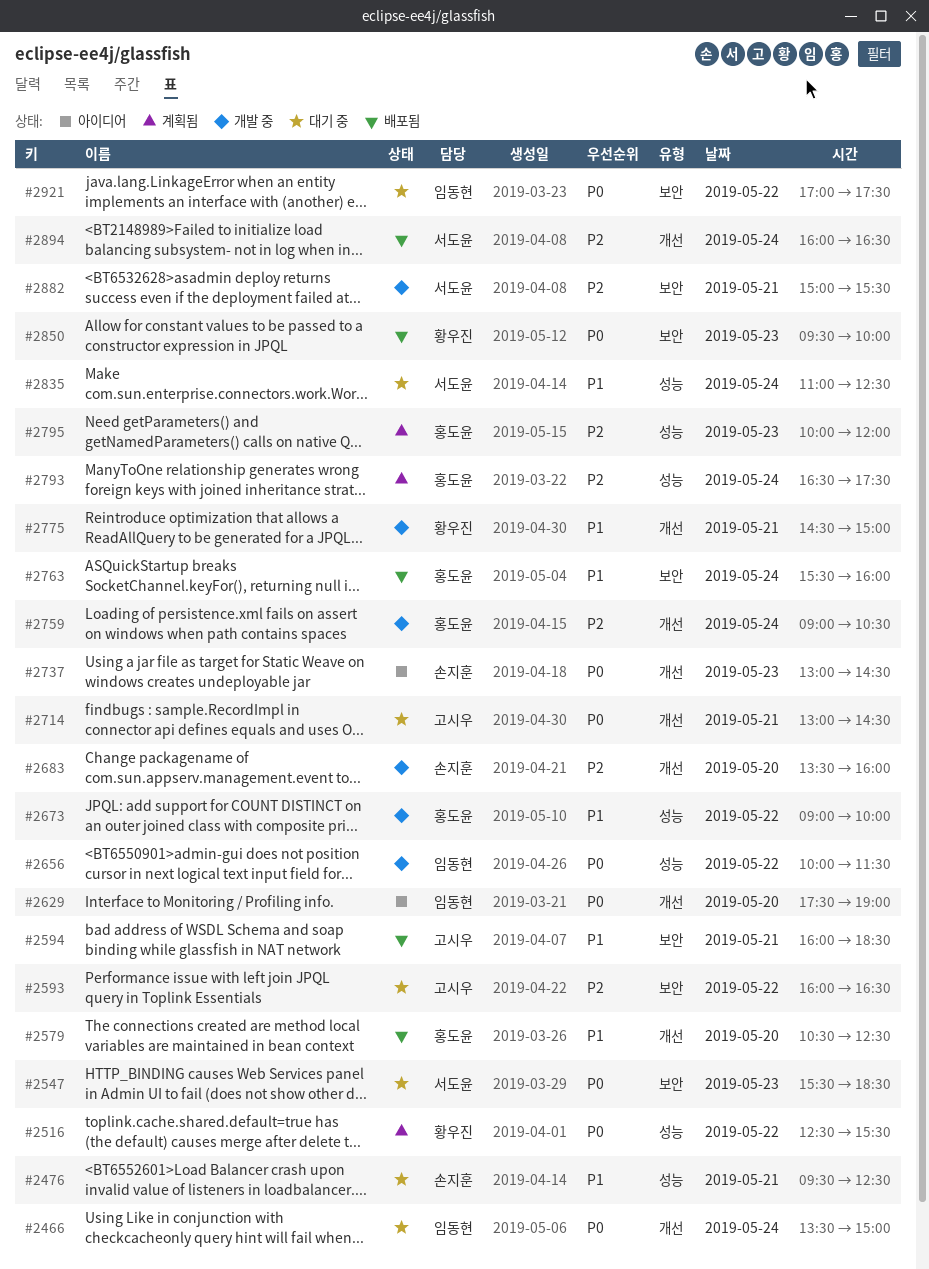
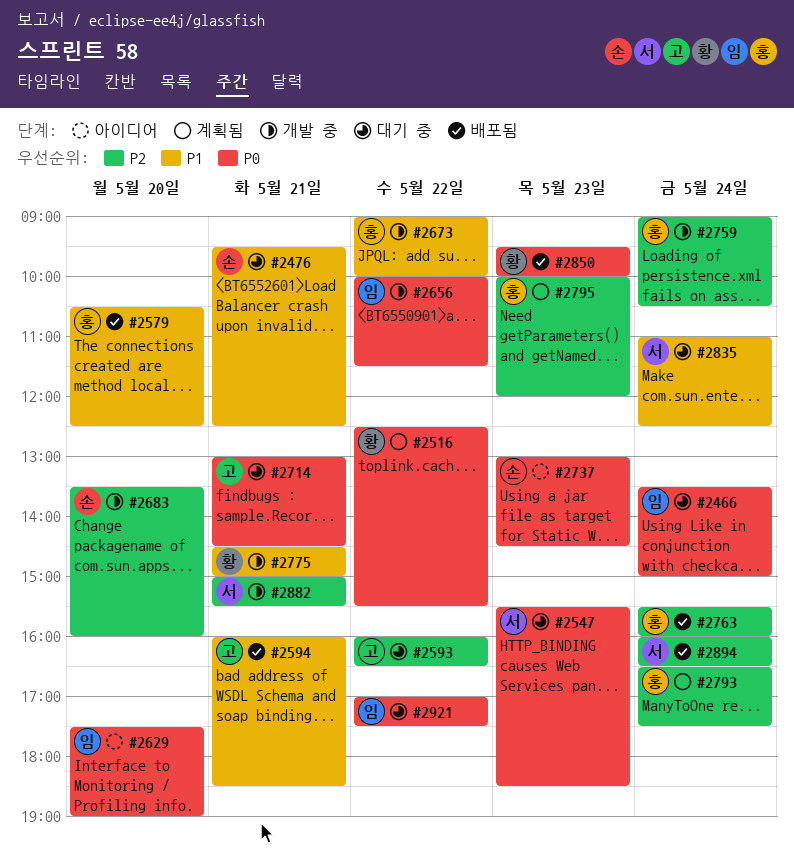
#2763, priority: P1 -> P2

